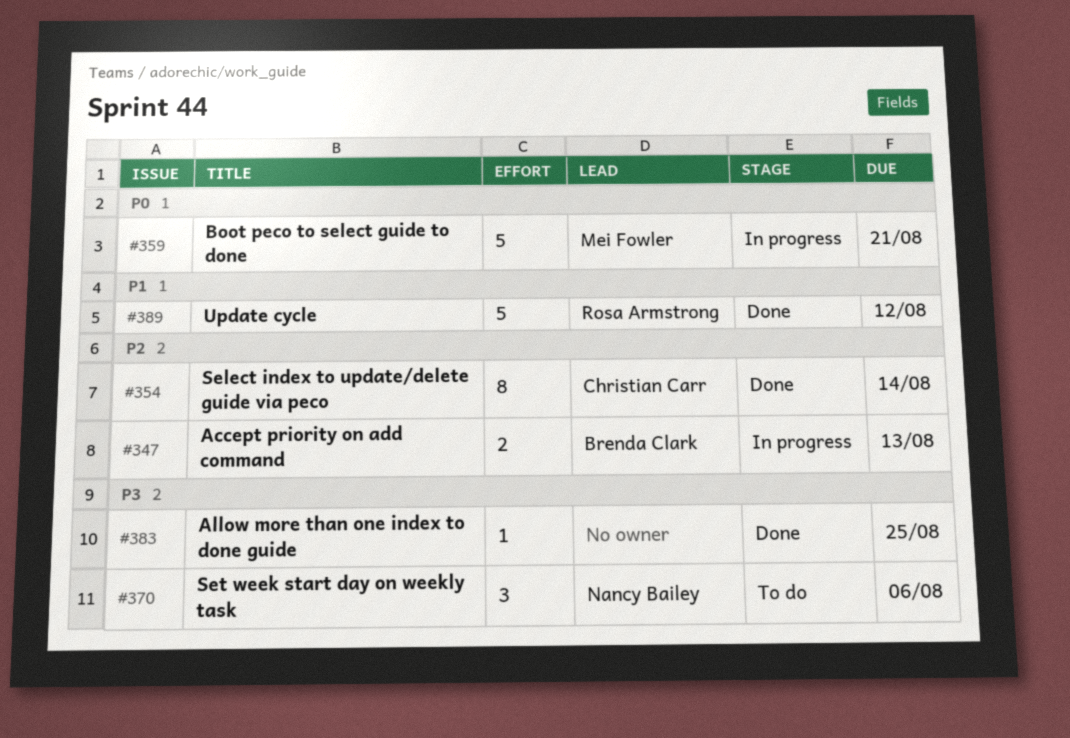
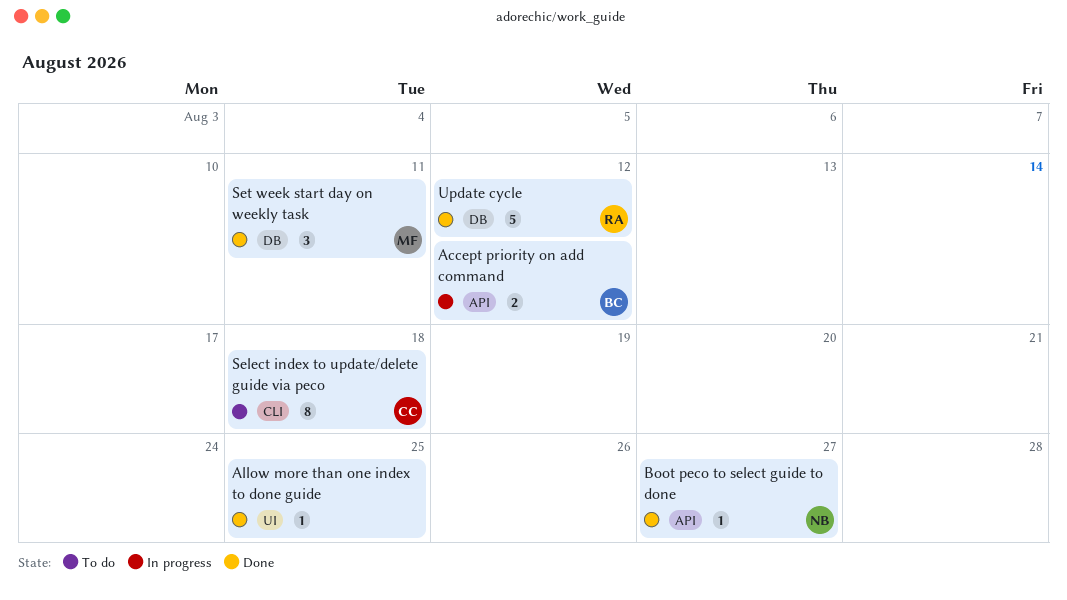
Accept priority on add command, due: Aug 13 -> Aug 12
Boot peco to select guide to done, status: In progress -> Done
Boot peco to select guide to done, owner: Mei Fowler -> Nancy Bailey
Boot peco to select guide to done, estimate: 5 -> 1
Boot peco to select guide to done, due: Aug 21 -> Aug 27
Select index to update/delete guide via peco, status: Done -> To do
Select index to update/delete guide via peco, due: Aug 14 -> Aug 18
Set week start day on weekly task, status: To do -> Done
Set week start day on weekly task, owner: Nancy Bailey -> Mei Fowler
Set week start day on weekly task, due: Aug 6 -> Aug 11

